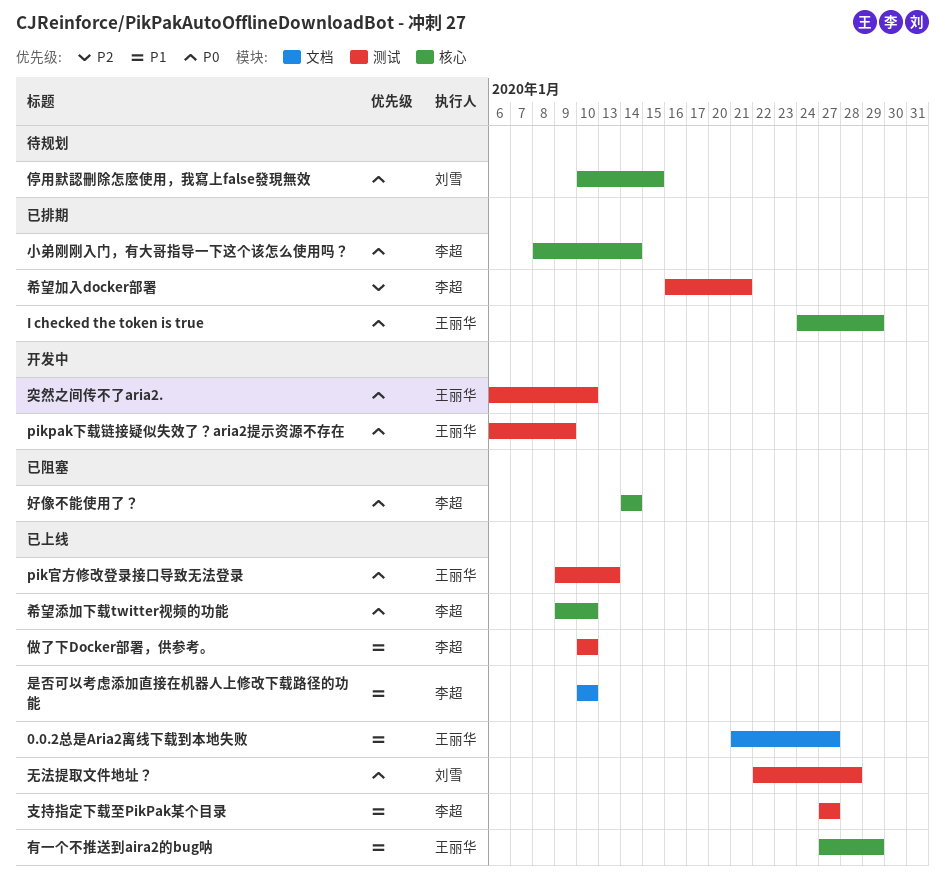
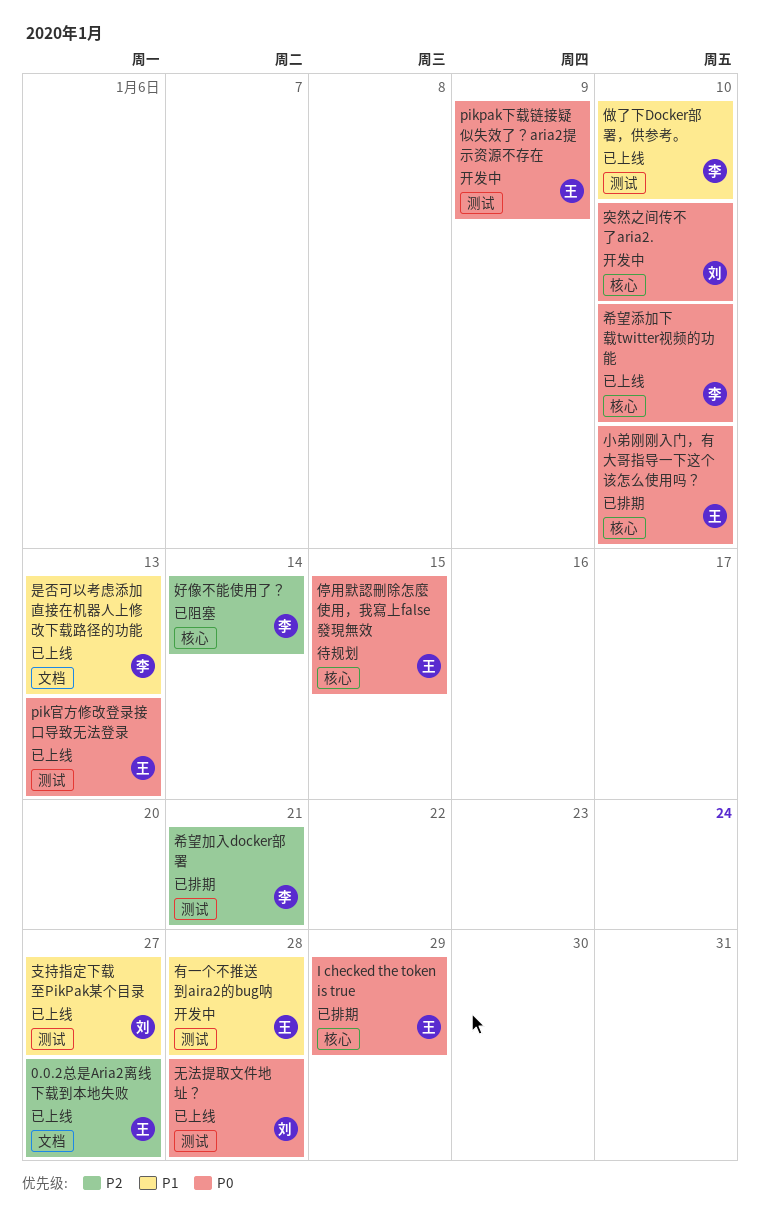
0.0.2总是Aria2离线下载到本地失败, priority: P1 -> P2
停用默認刪除怎麼使用，我寫上false發現無效, owner: 刘雪 -> 王丽华
好像不能使用了？, priority: P0 -> P2
小弟刚刚入门，有大哥指导一下这个该怎么使用吗？, owner: 李超 -> 王丽华
小弟刚刚入门，有大哥指导一下这个该怎么使用吗？, due: Jan 14 -> Jan 10
支持指定下载至PikPak某个目录, owner: 李超 -> 刘雪
是否可以考虑添加直接在机器人上修改下载路径的功能, due: Jan 10 -> Jan 13
有一个不推送到aira2的bug呐, status: 已上线 -> 开发中
有一个不推送到aira2的bug呐, label: 核心 -> 测试
有一个不推送到aira2的bug呐, due: Jan 29 -> Jan 28
突然之间传不了aria2., owner: 王丽华 -> 刘雪
突然之间传不了aria2., label: 测试 -> 核心

